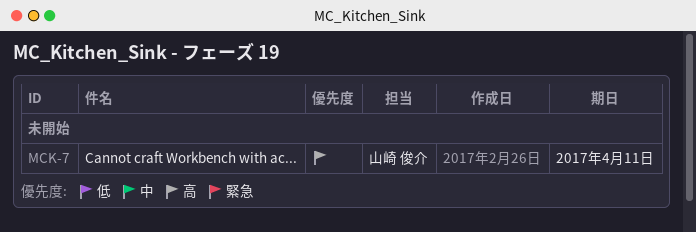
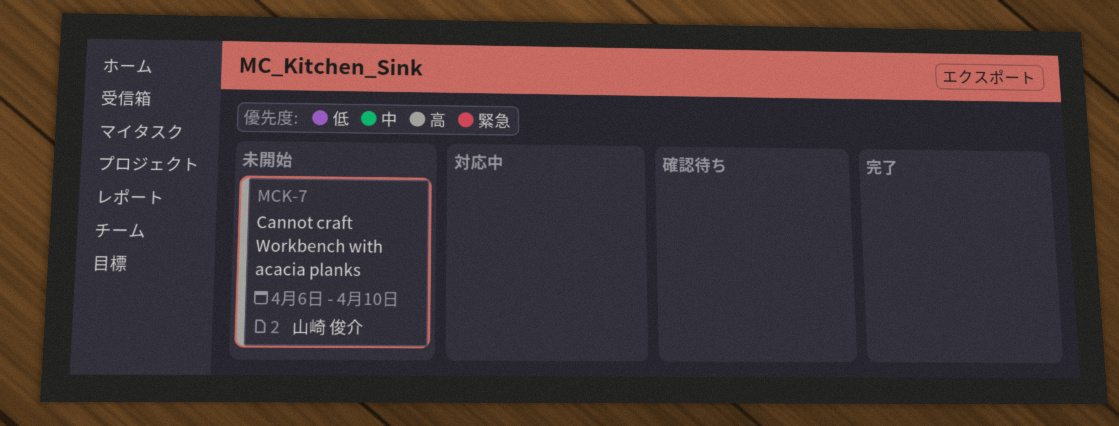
MCK-7, due: Apr 11 -> Apr 10

